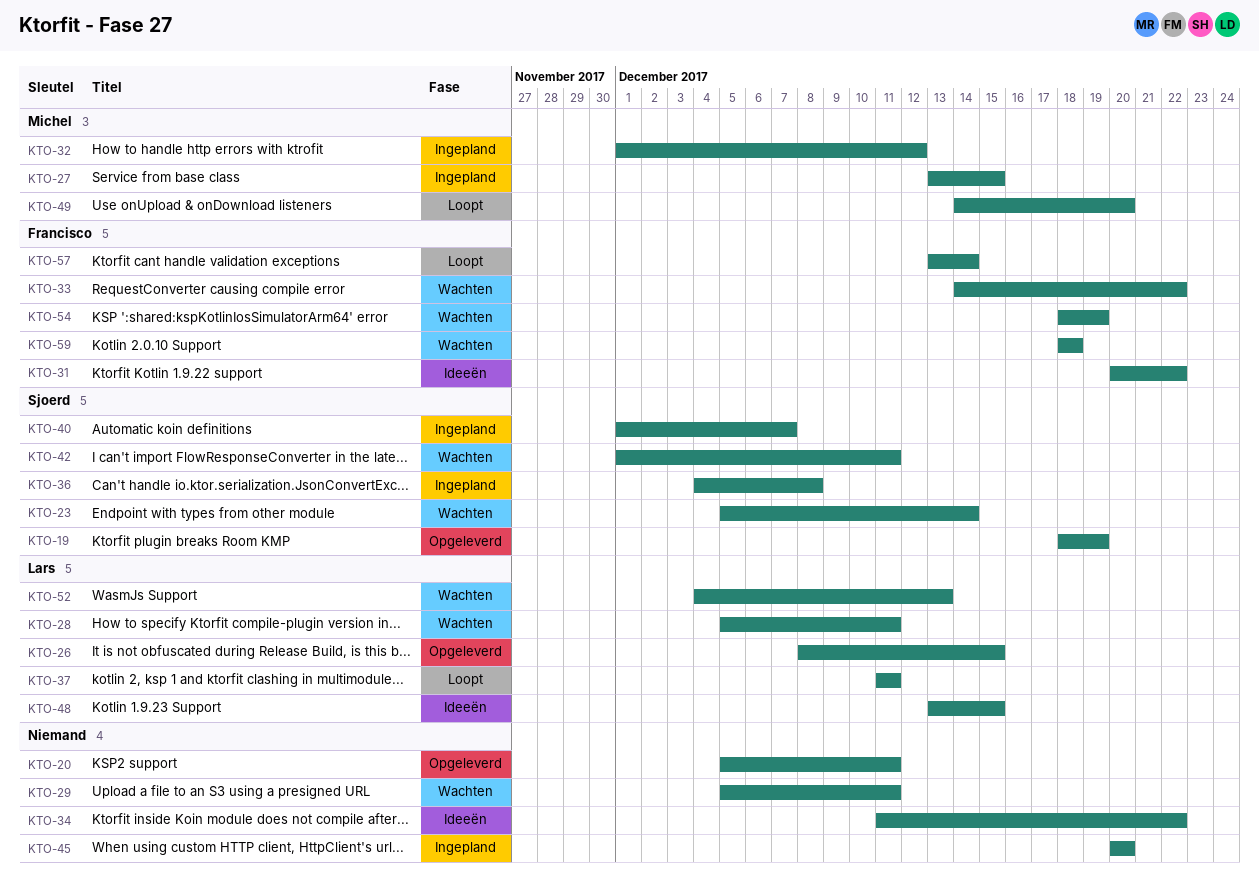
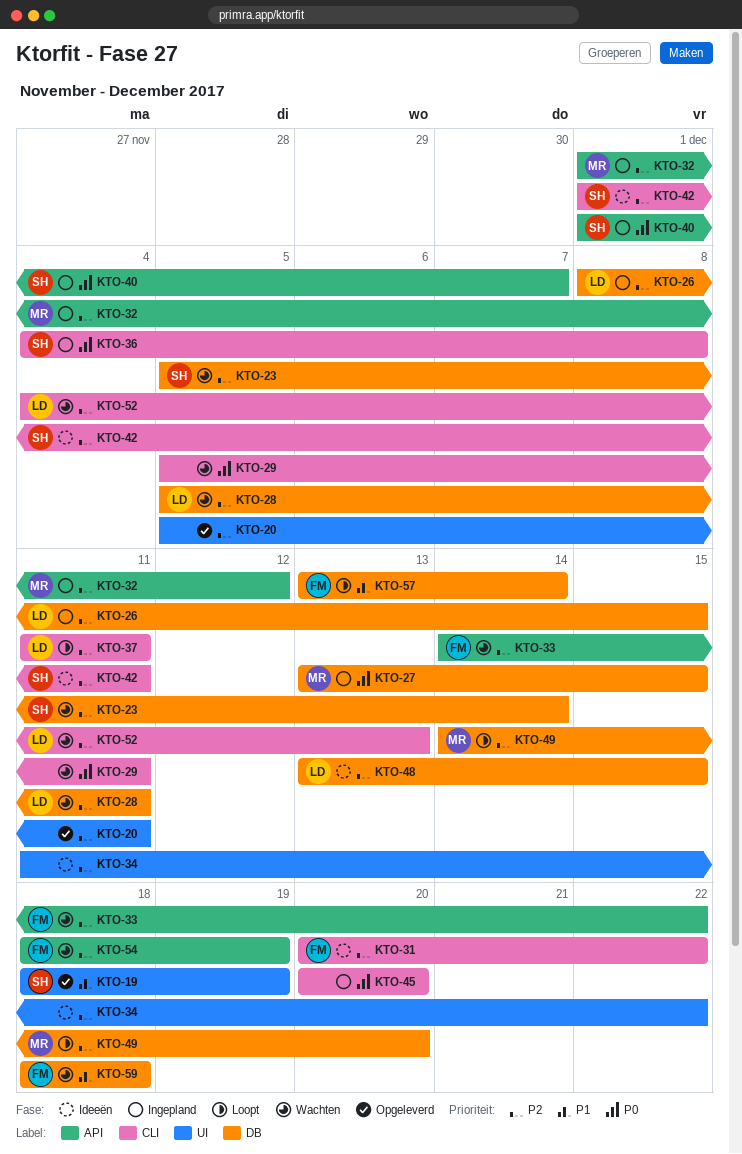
KTO-26, status: Opgeleverd -> Ingepland
KTO-42, status: Wachten -> Ideeën

